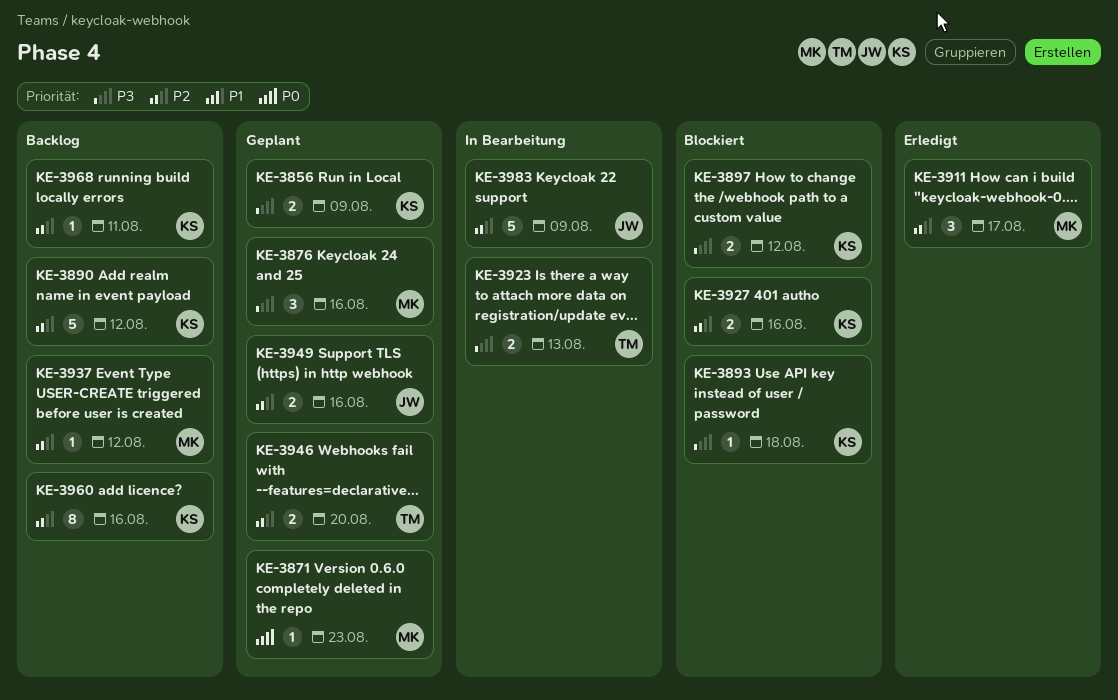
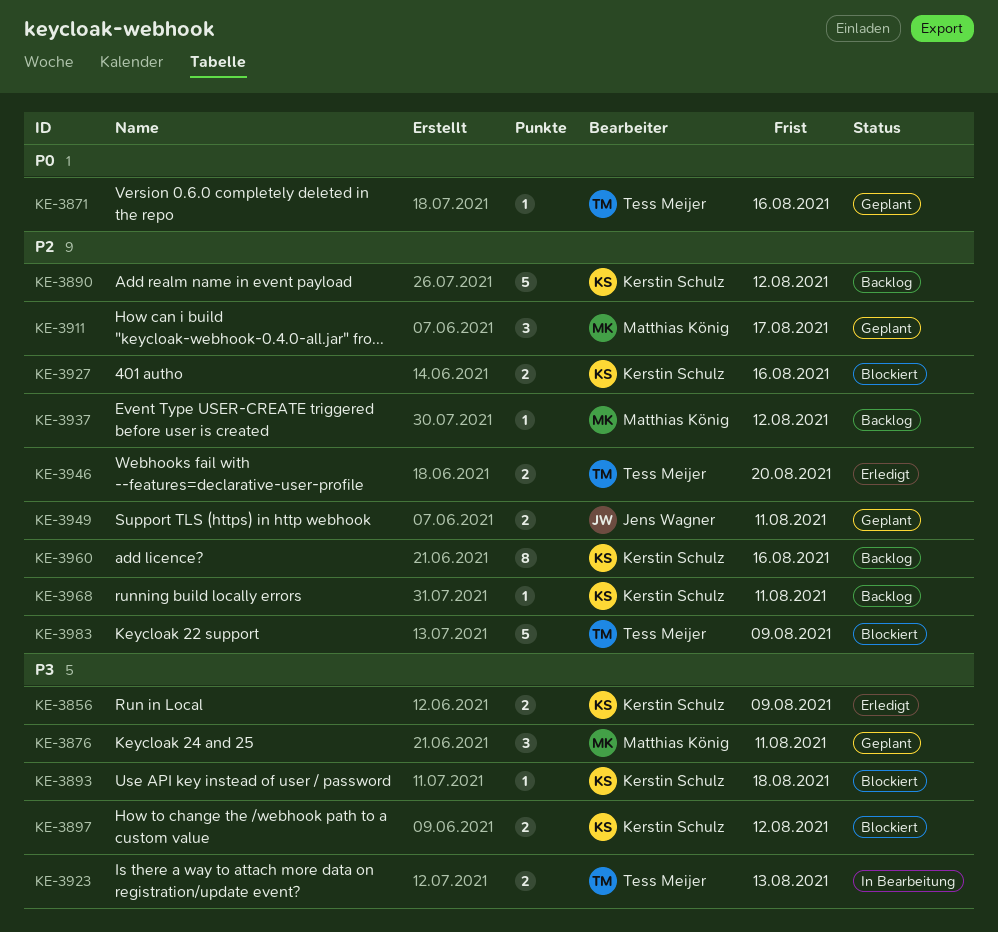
KE-3856, status: Geplant -> Erledigt
KE-3871, owner: Matthias König -> Tess Meijer
KE-3871, due: Aug 23 -> Aug 16
KE-3876, due: Aug 16 -> Aug 11
KE-3911, status: Erledigt -> Geplant
KE-3946, status: Geplant -> Erledigt
KE-3949, due: Aug 16 -> Aug 11
KE-3983, status: In Bearbeitung -> Blockiert
KE-3983, owner: Jens Wagner -> Tess Meijer

